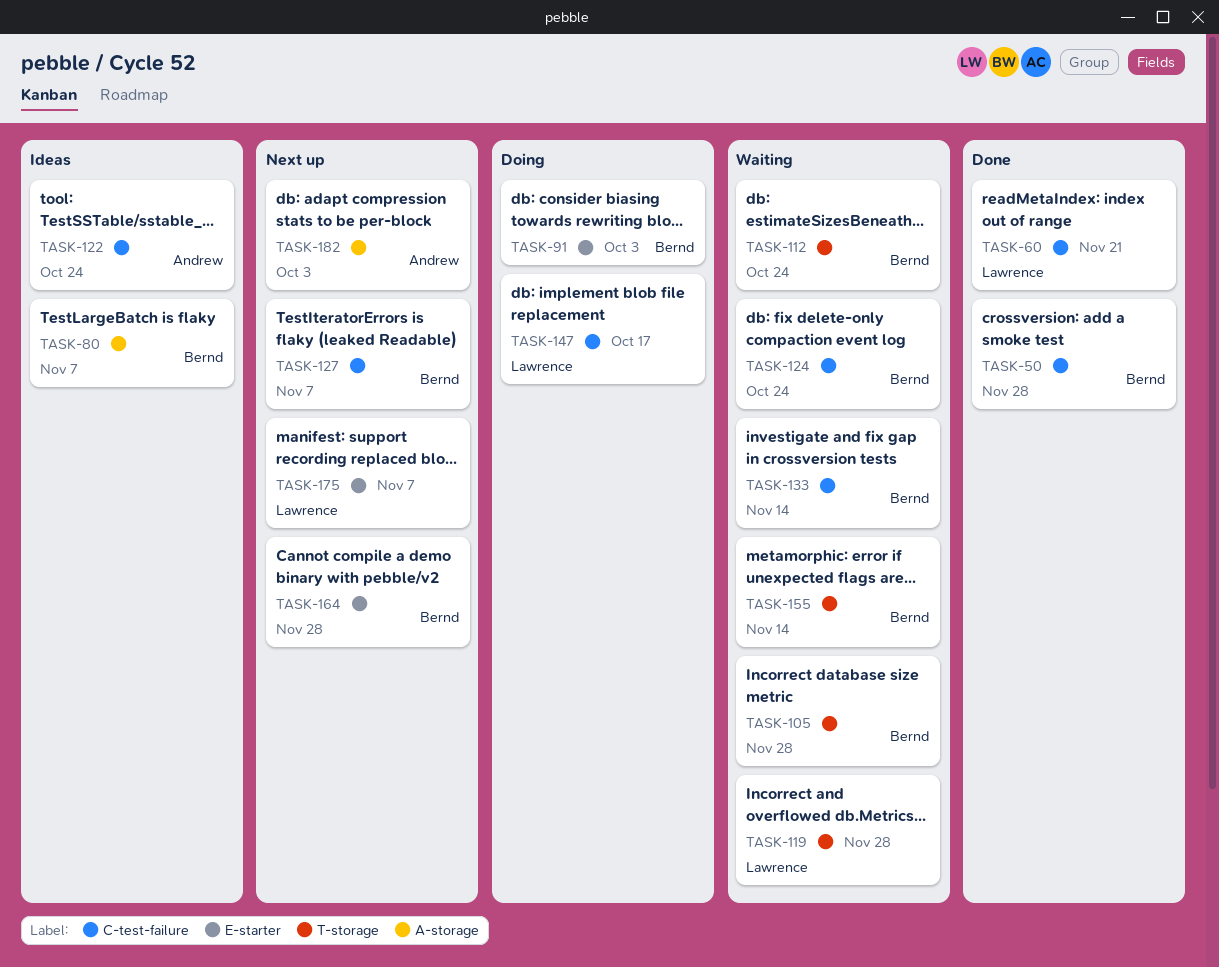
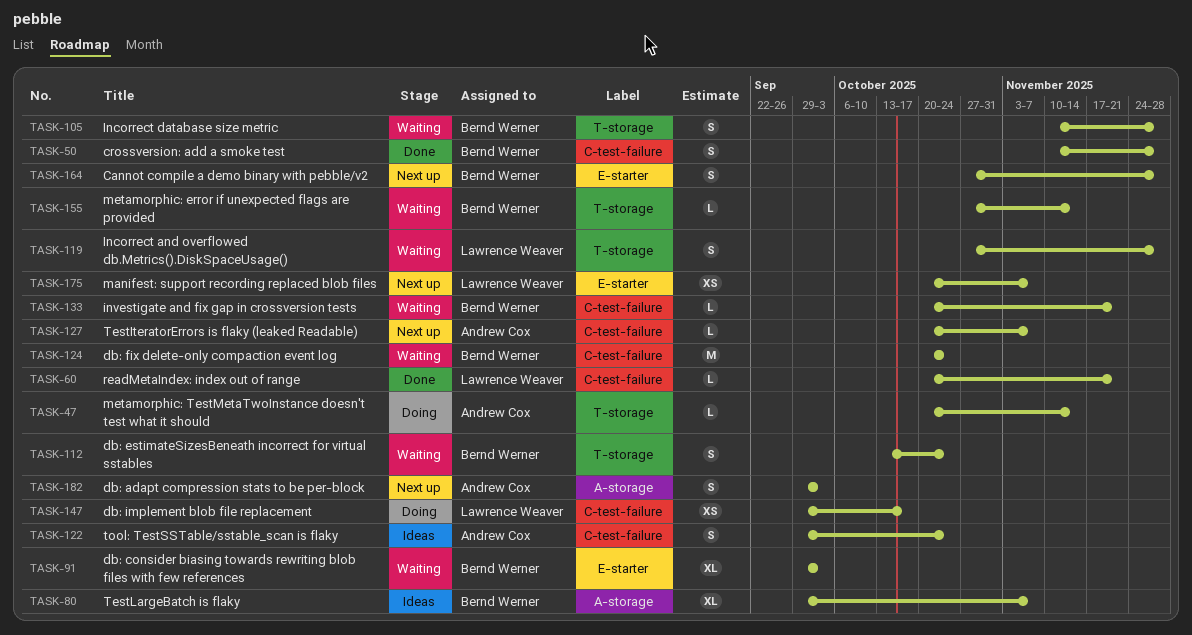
TASK-47: none -> present
TASK-91, status: Doing -> Waiting
TASK-127, owner: Bernd Werner -> Andrew Cox
TASK-133, due: Nov 14 -> Nov 21

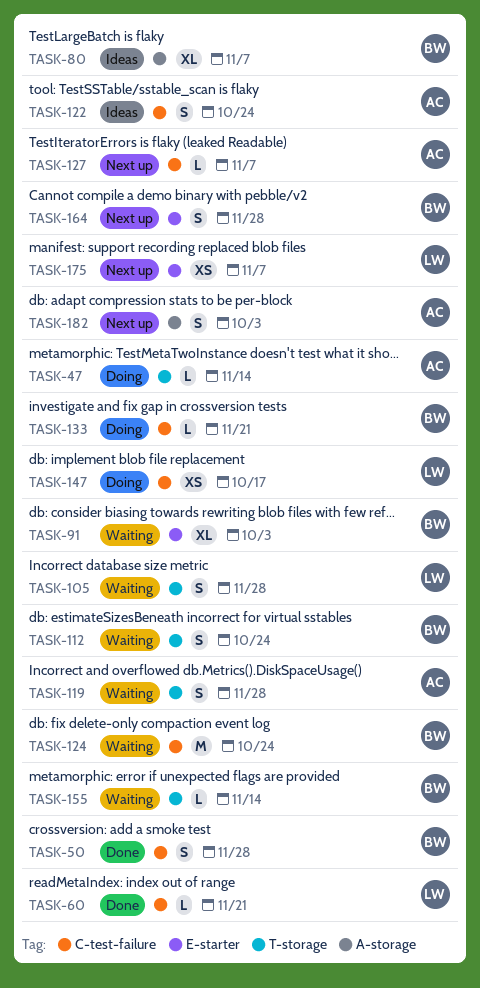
TASK-105, owner: Bernd Werner -> Lawrence Weaver
TASK-119, owner: Lawrence Weaver -> Andrew Cox
TASK-133, status: Waiting -> Doing

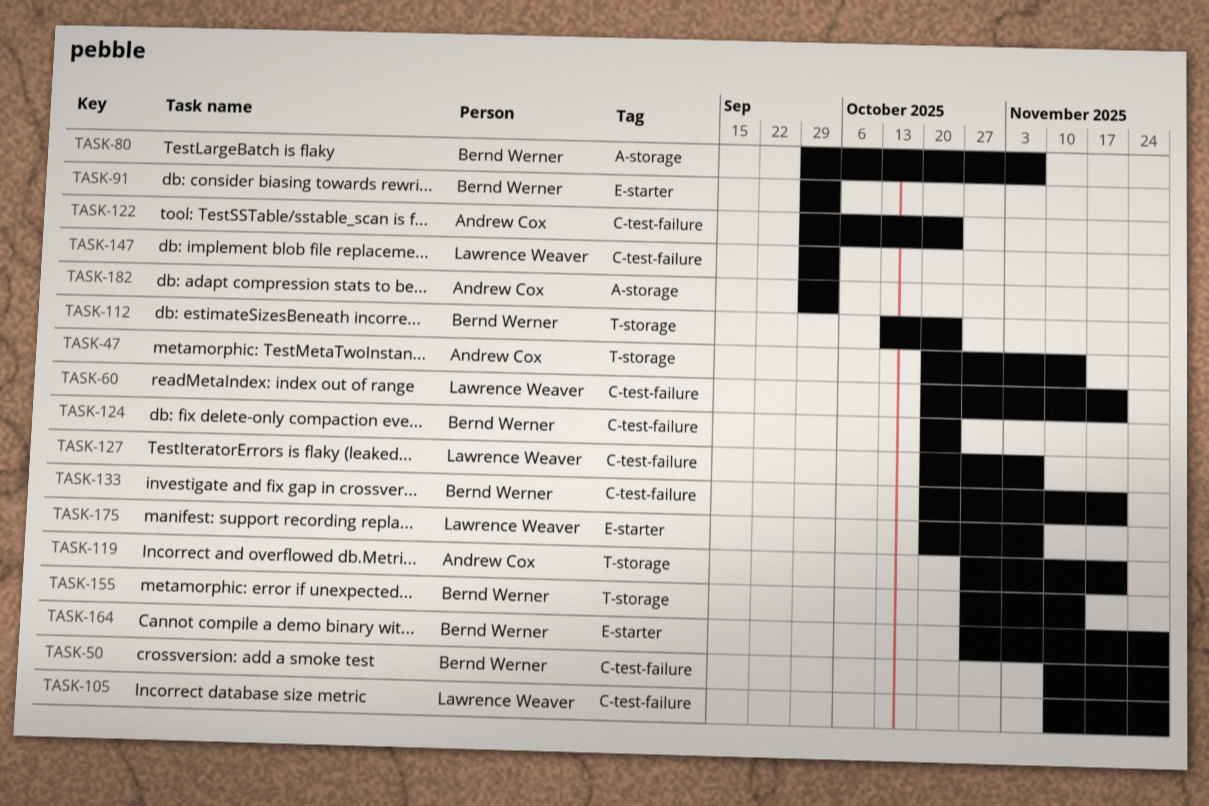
TASK-105, label: T-storage -> C-test-failure
TASK-119, due: Nov 28 -> Nov 21
TASK-127, owner: Andrew Cox -> Lawrence Weaver
TASK-147, due: Oct 17 -> Oct 3

